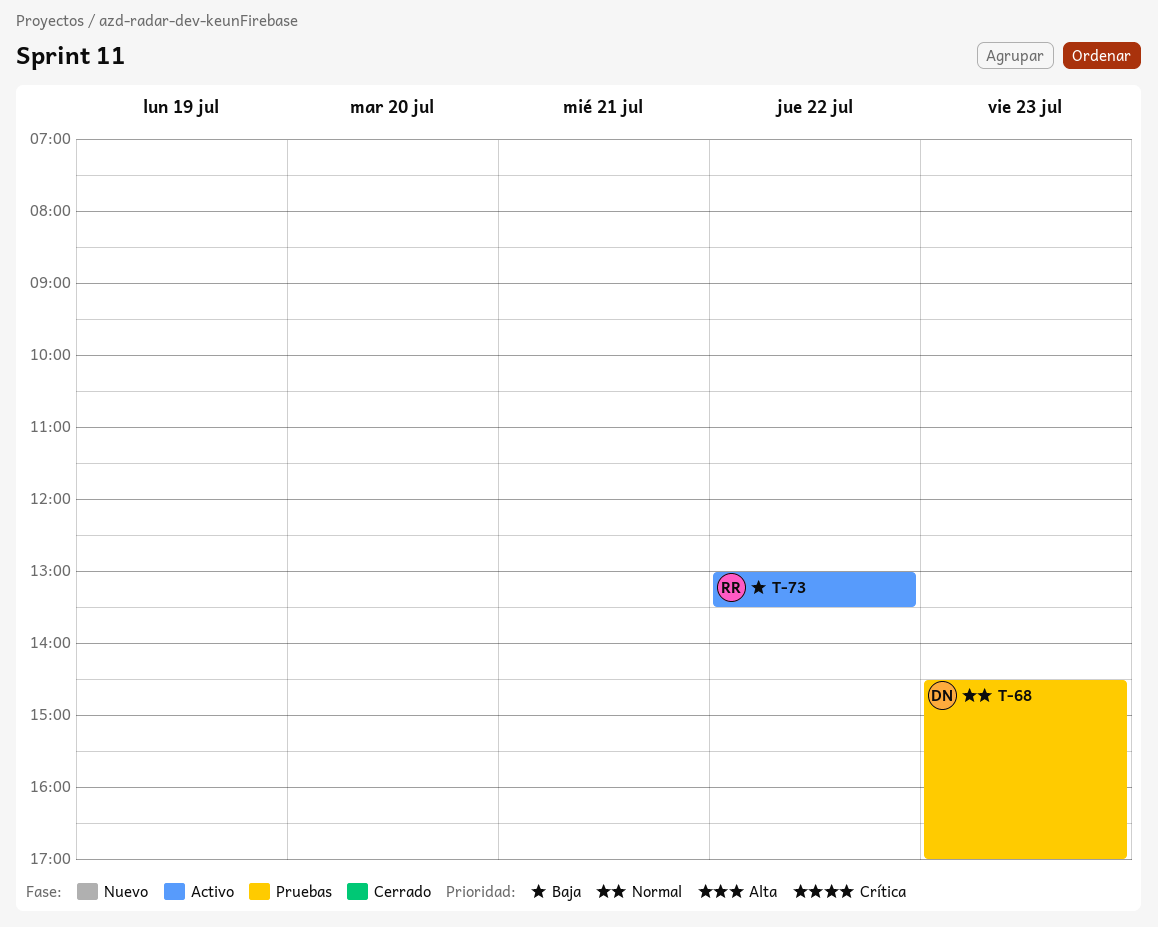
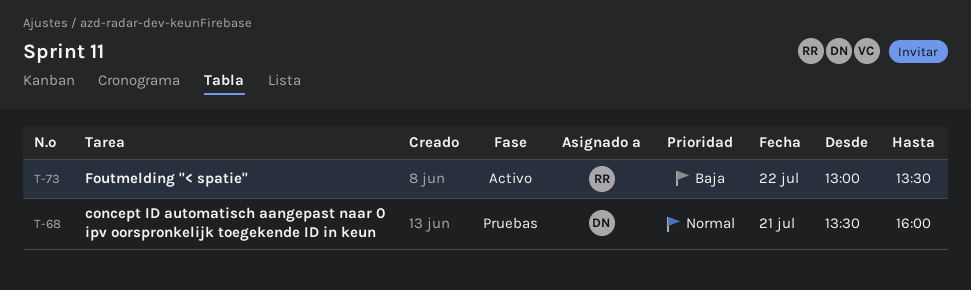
T-68, day: Jul 23 -> Jul 21
T-68, begins: 14:30 -> 13:30
T-68, ends: 17:00 -> 16:00

